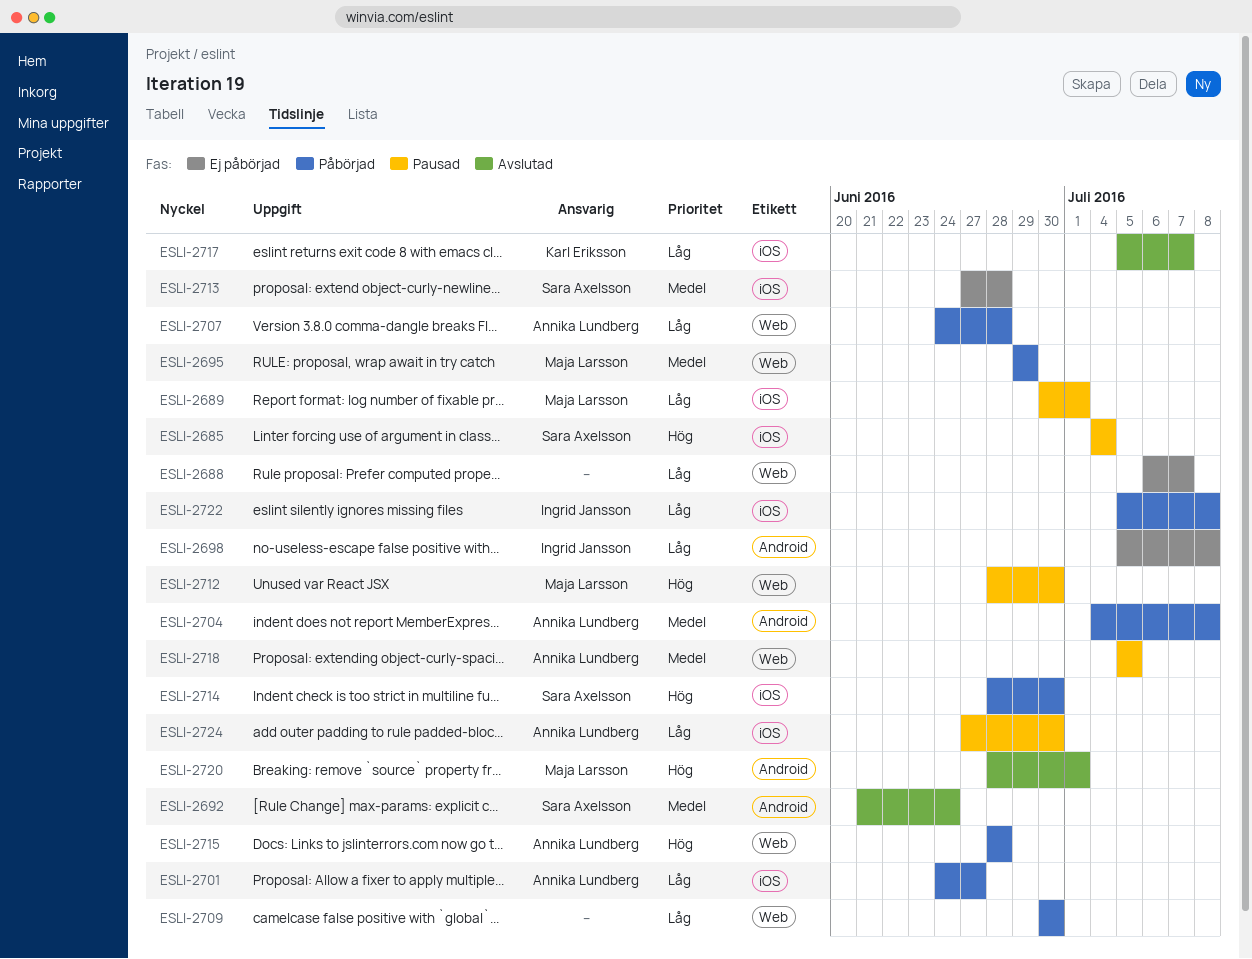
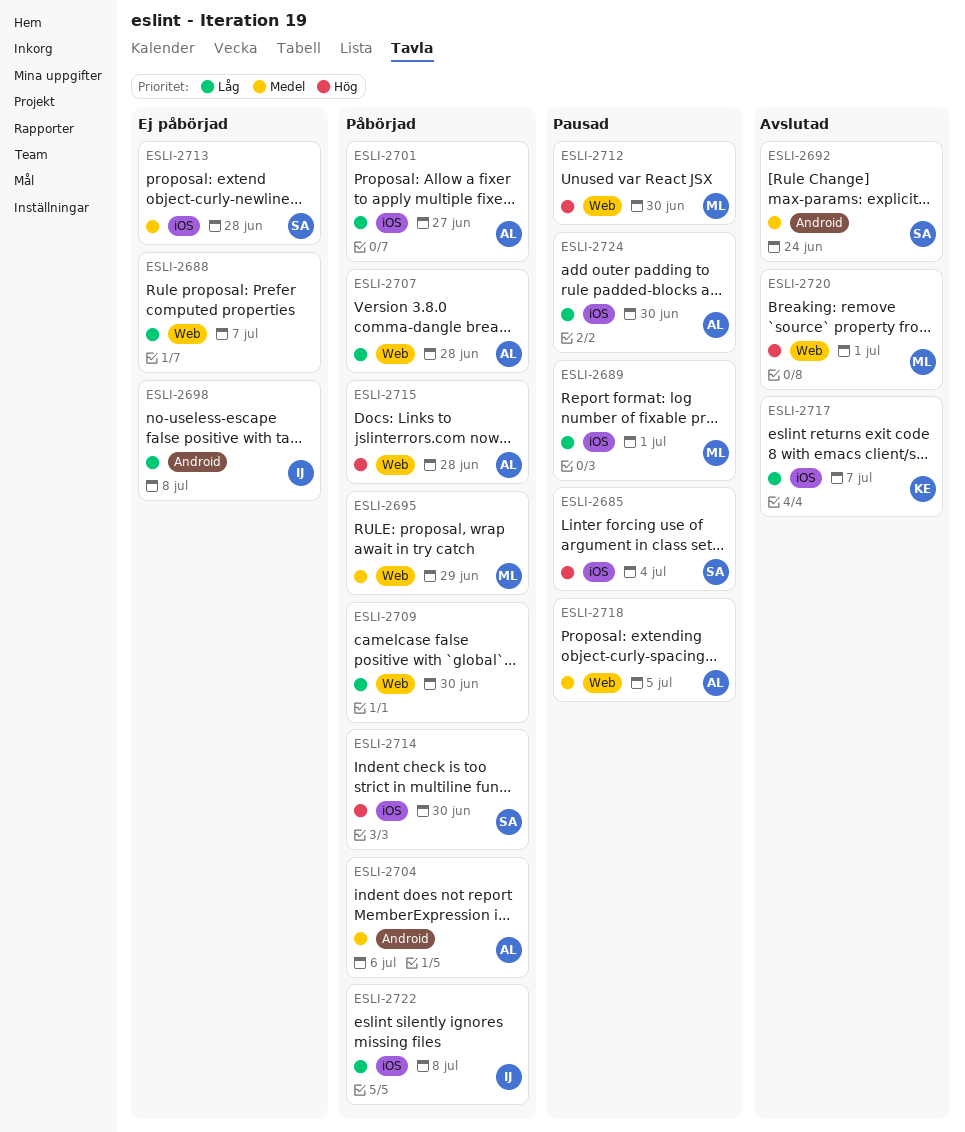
ESLI-2704, due: Jul 8 -> Jul 6
ESLI-2720, label: Android -> Web

